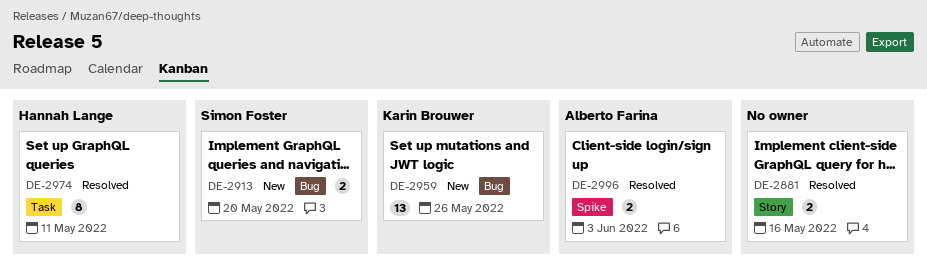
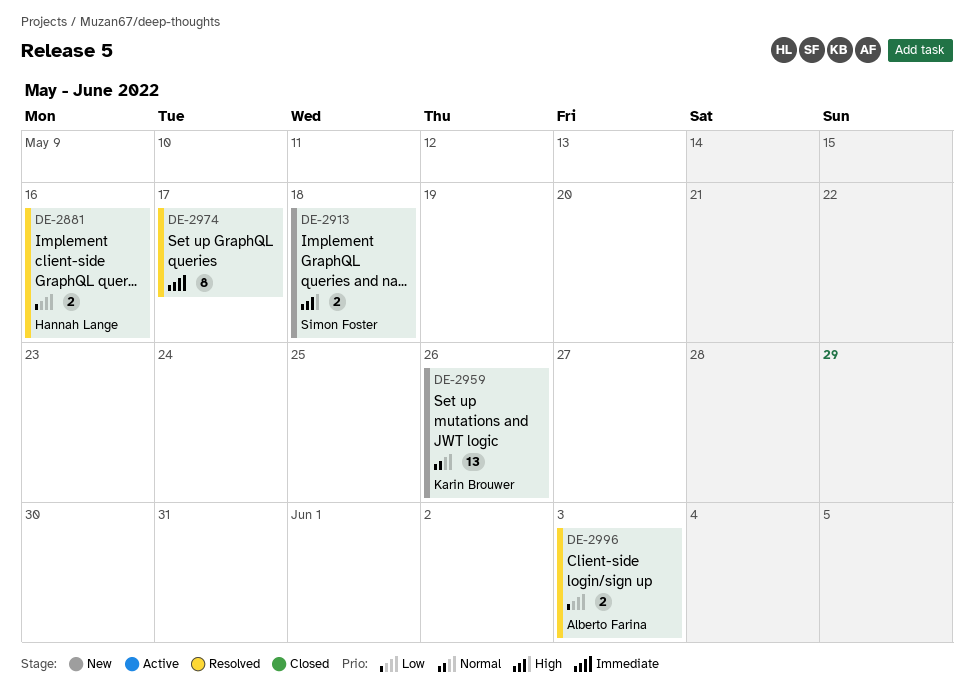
DE-2881, owner: none -> Hannah Lange
DE-2913, due: May 20 -> May 18
DE-2974, owner: Hannah Lange -> none
DE-2974, due: May 11 -> May 17

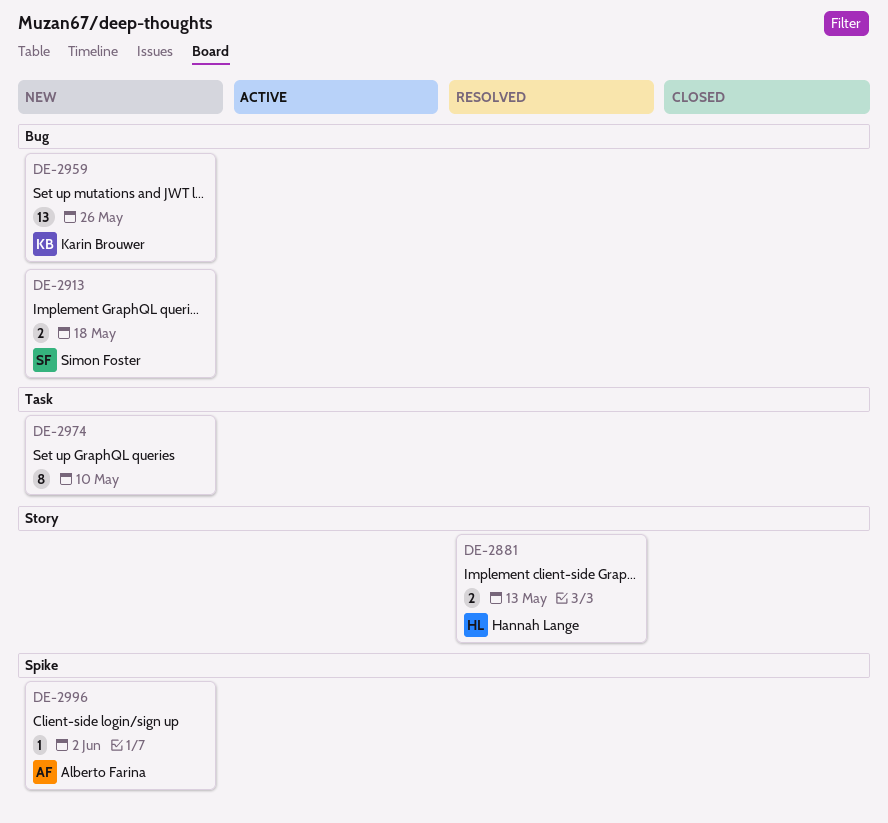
DE-2881, due: May 16 -> May 13
DE-2974, status: Resolved -> New
DE-2974, due: May 17 -> May 10
DE-2996, status: Resolved -> New
DE-2996, estimate: 2 -> 1
DE-2996, due: Jun 3 -> Jun 2

